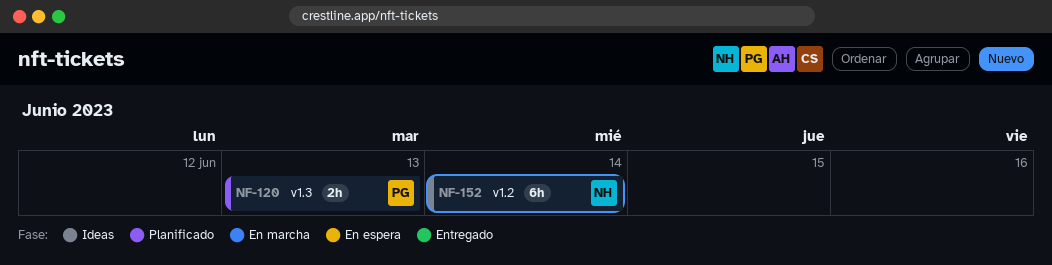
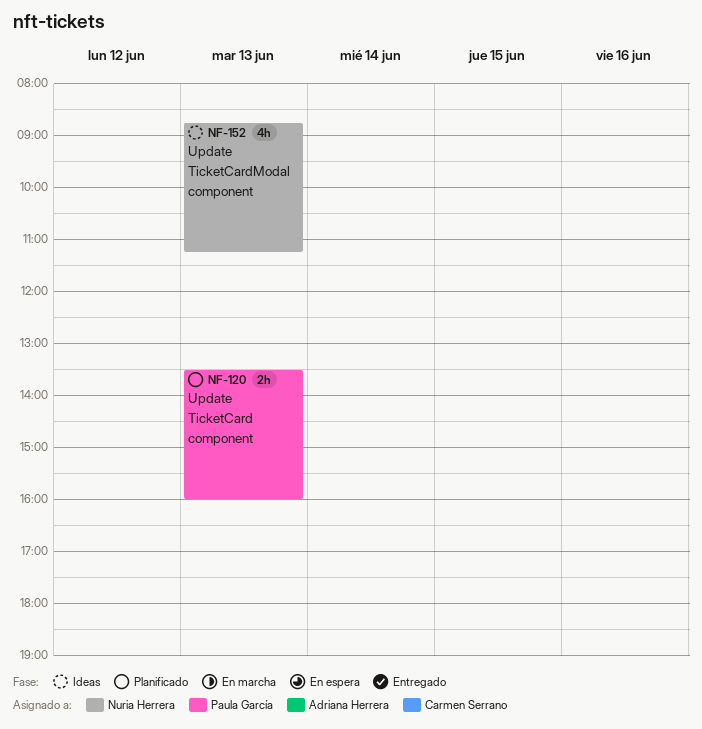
NF-152, estimate: 6h -> 4h
NF-152, day: Jun 14 -> Jun 13

